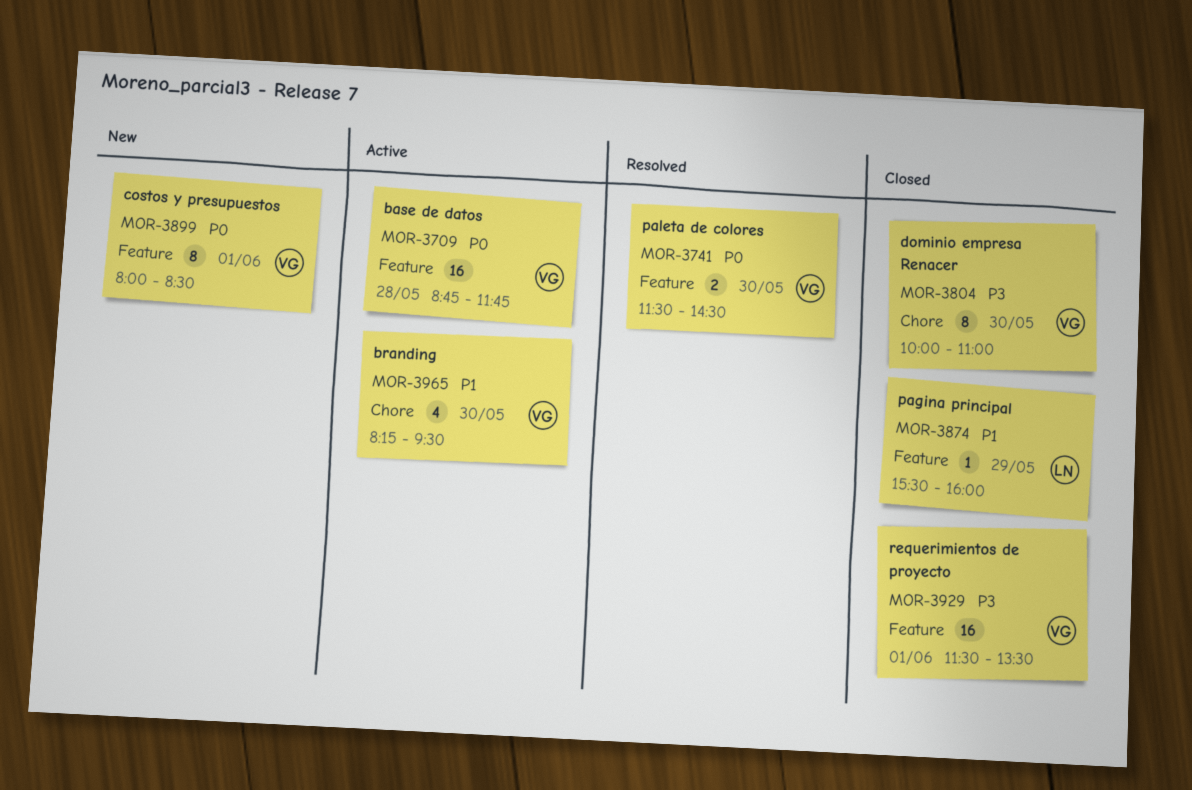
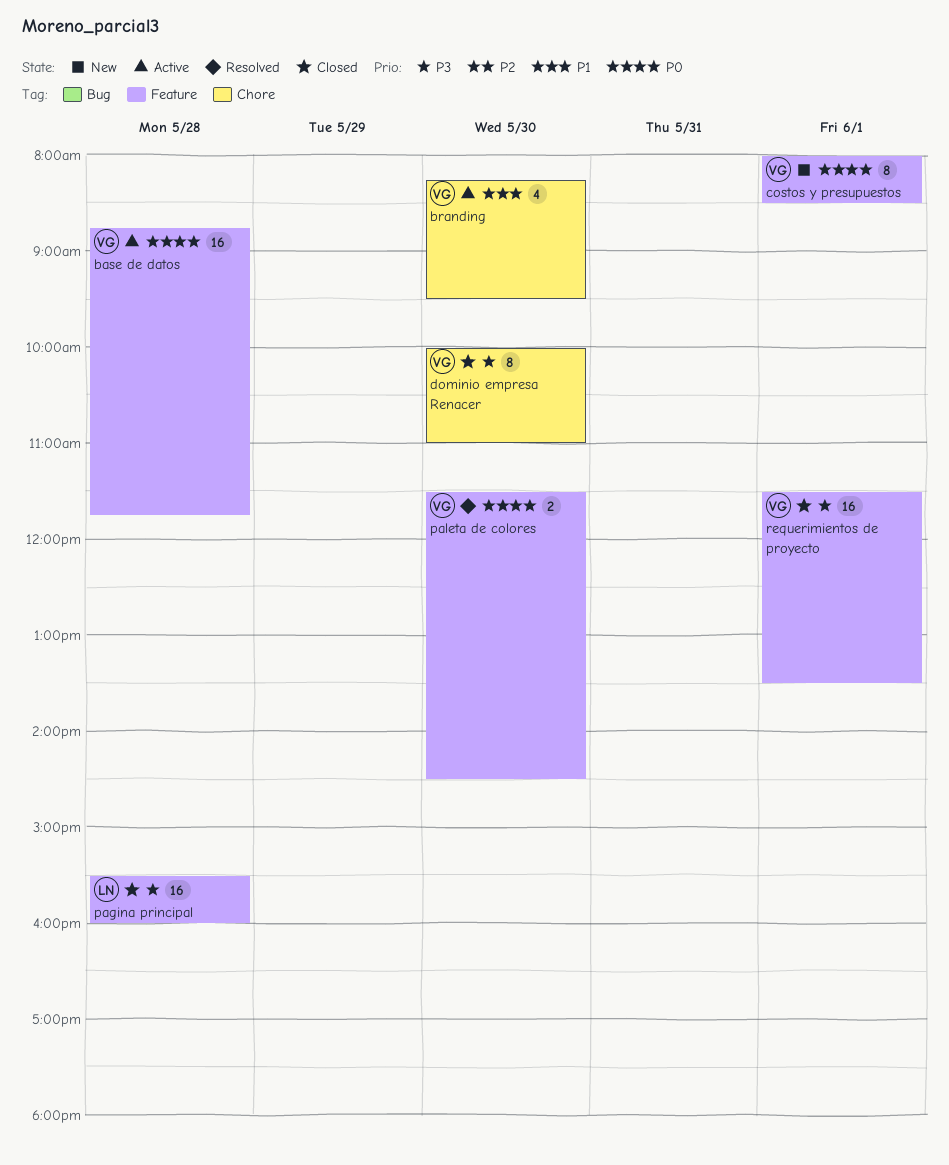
pagina principal, priority: P1 -> P3
pagina principal, estimate: 1 -> 16
pagina principal, day: May 29 -> May 28

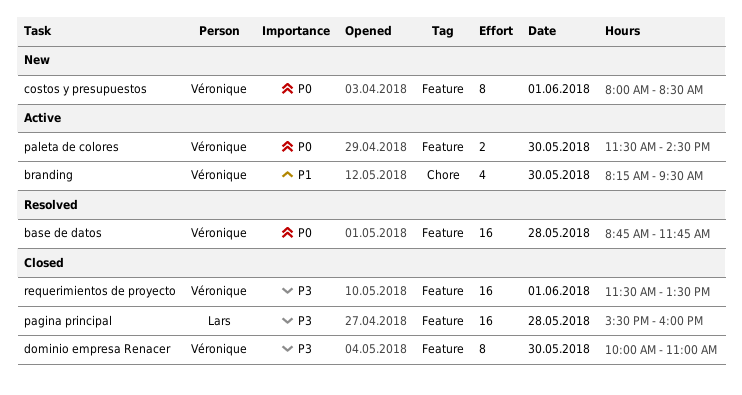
base de datos, status: Active -> Resolved
dominio empresa Renacer, label: Chore -> Feature
paleta de colores, status: Resolved -> Active

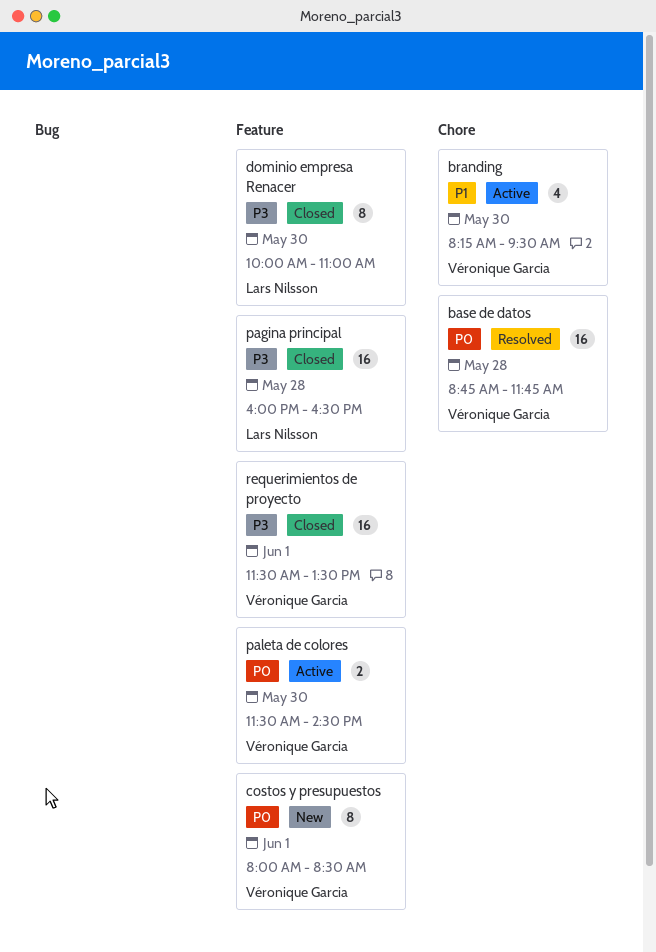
base de datos, label: Feature -> Chore
dominio empresa Renacer, owner: Véronique Garcia -> Lars Nilsson
pagina principal, begins: 15:30 -> 16:00
pagina principal, ends: 16:00 -> 16:30

